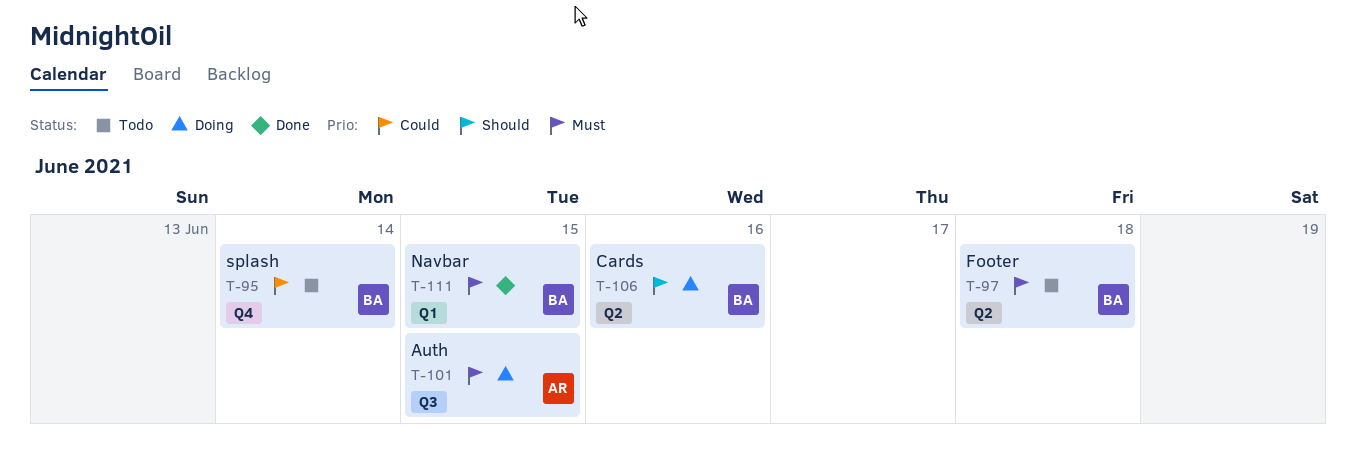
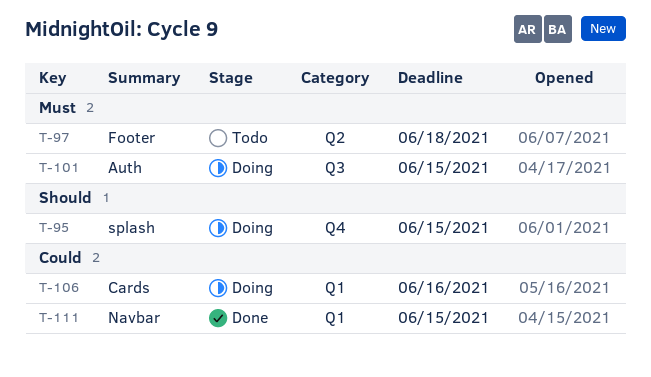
T-95, status: Todo -> Doing
T-95, priority: Could -> Should
T-95, due: Jun 14 -> Jun 15
T-106, priority: Should -> Could
T-106, label: Q2 -> Q1
T-111, priority: Must -> Could

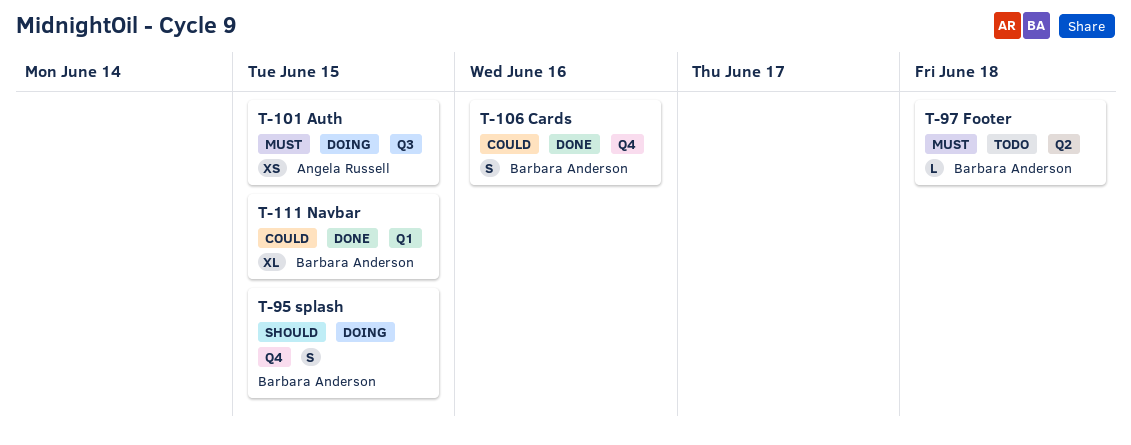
T-106, status: Doing -> Done
T-106, label: Q1 -> Q4

